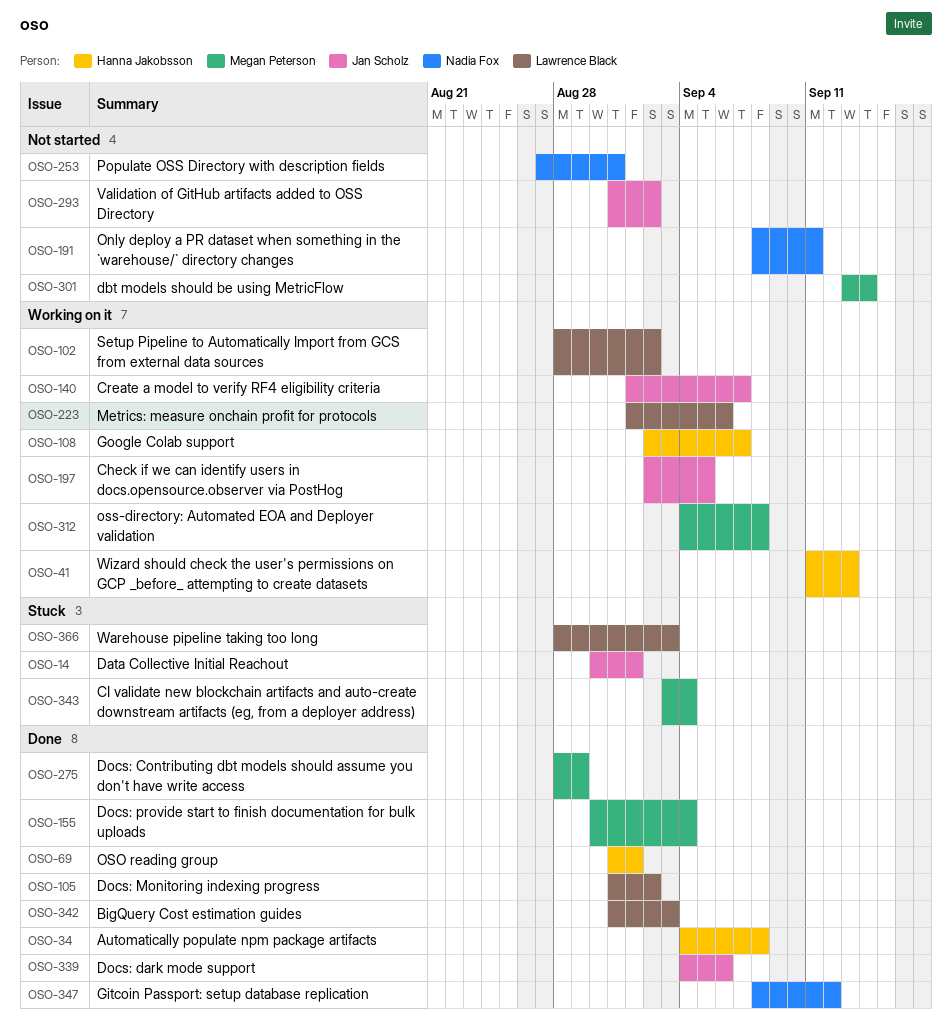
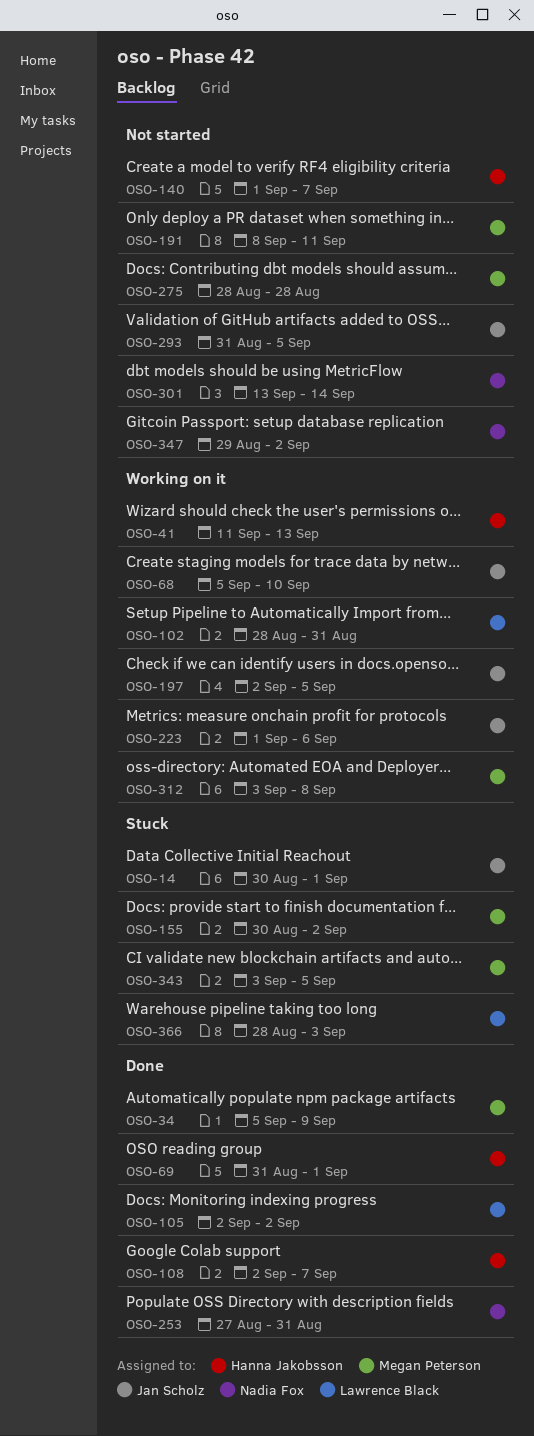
OSO-34, owner: Hanna Jakobsson -> Megan Peterson
OSO-34, start: Sep 4 -> Sep 5
OSO-34, due: Sep 8 -> Sep 9
OSO-68: none -> present
OSO-102, due: Sep 2 -> Aug 31
OSO-105, start: Aug 31 -> Sep 2
OSO-108, status: Working on it -> Done
OSO-140, status: Working on it -> Not started
OSO-140, owner: Jan Scholz -> Hanna Jakobsson
OSO-155, status: Done -> Stuck
OSO-155, due: Sep 4 -> Sep 2
OSO-191, owner: Nadia Fox -> Megan Peterson
OSO-223, owner: Lawrence Black -> Jan Scholz
OSO-253, status: Not started -> Done
OSO-275, status: Done -> Not started
OSO-275, due: Aug 29 -> Aug 28
OSO-293, due: Sep 2 -> Sep 5
OSO-301, owner: Megan Peterson -> Nadia Fox
OSO-312, start: Sep 4 -> Sep 3
OSO-339: present -> none
OSO-342: present -> none
OSO-343, due: Sep 4 -> Sep 5
OSO-347, status: Done -> Not started
OSO-347, start: Sep 8 -> Aug 29
OSO-347, due: Sep 12 -> Sep 2

